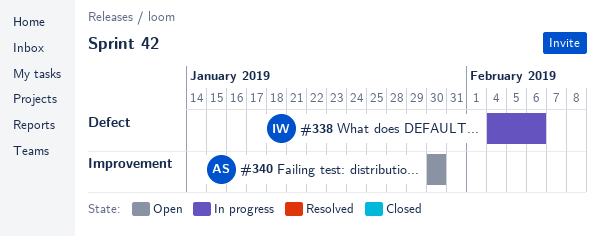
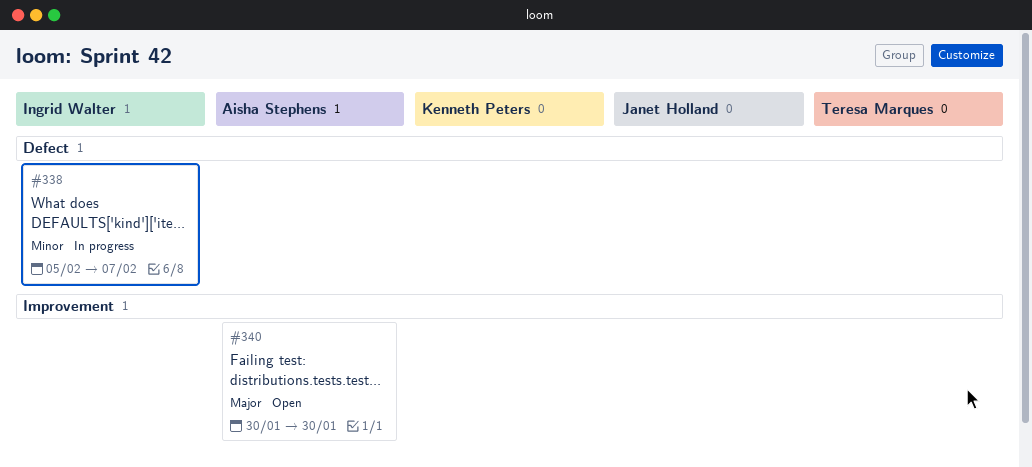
#338, start: Feb 4 -> Feb 5
#338, due: Feb 6 -> Feb 7

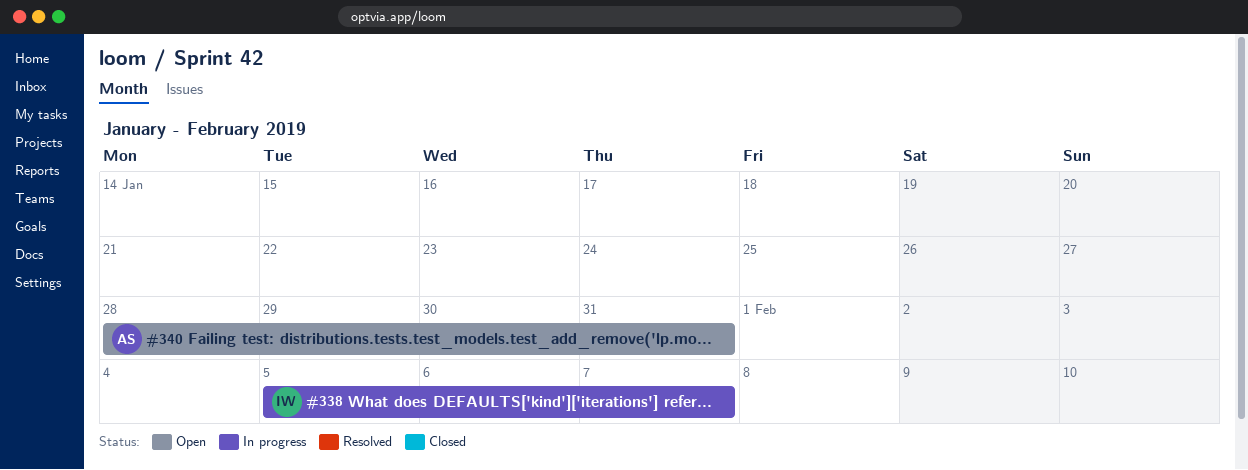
#340, start: Jan 30 -> Jan 28
#340, due: Jan 30 -> Jan 31

